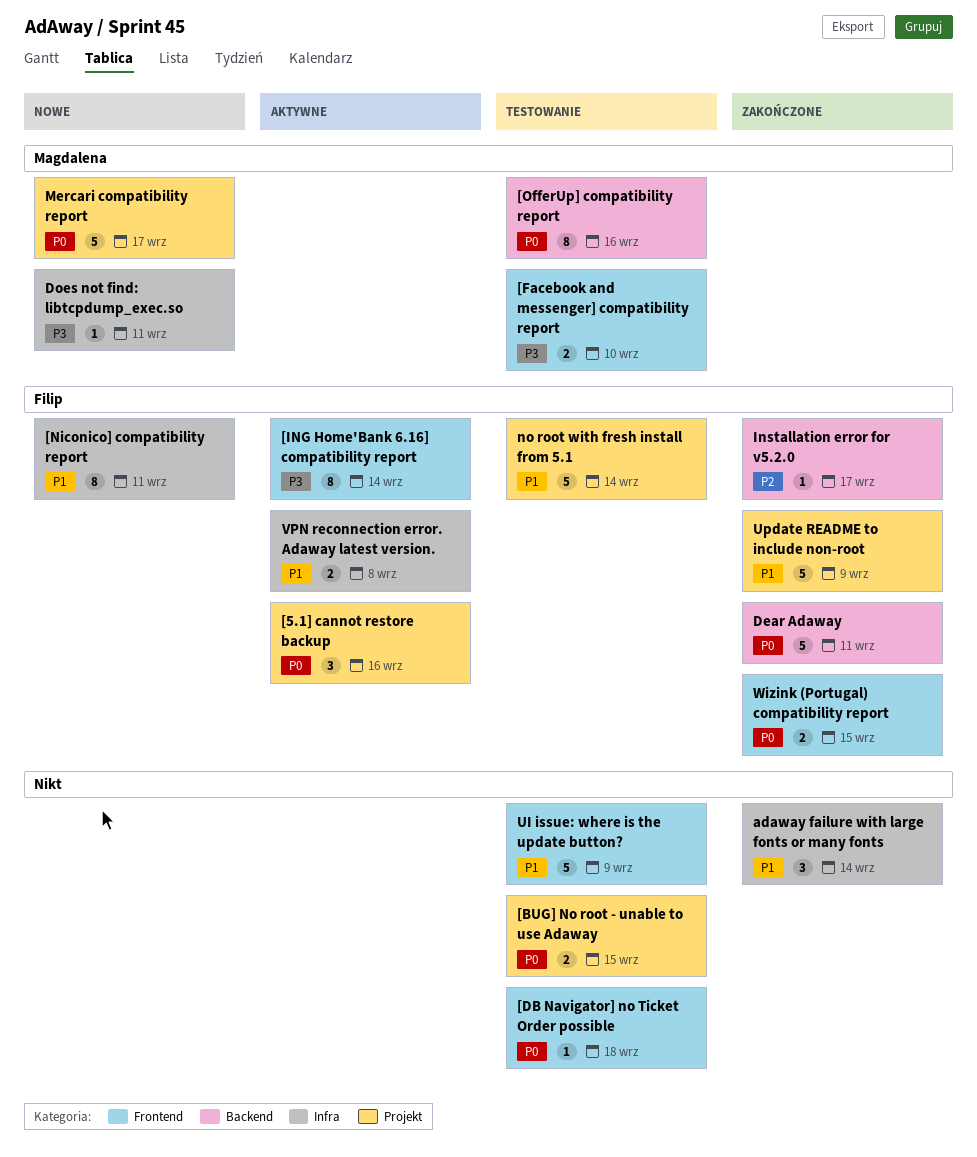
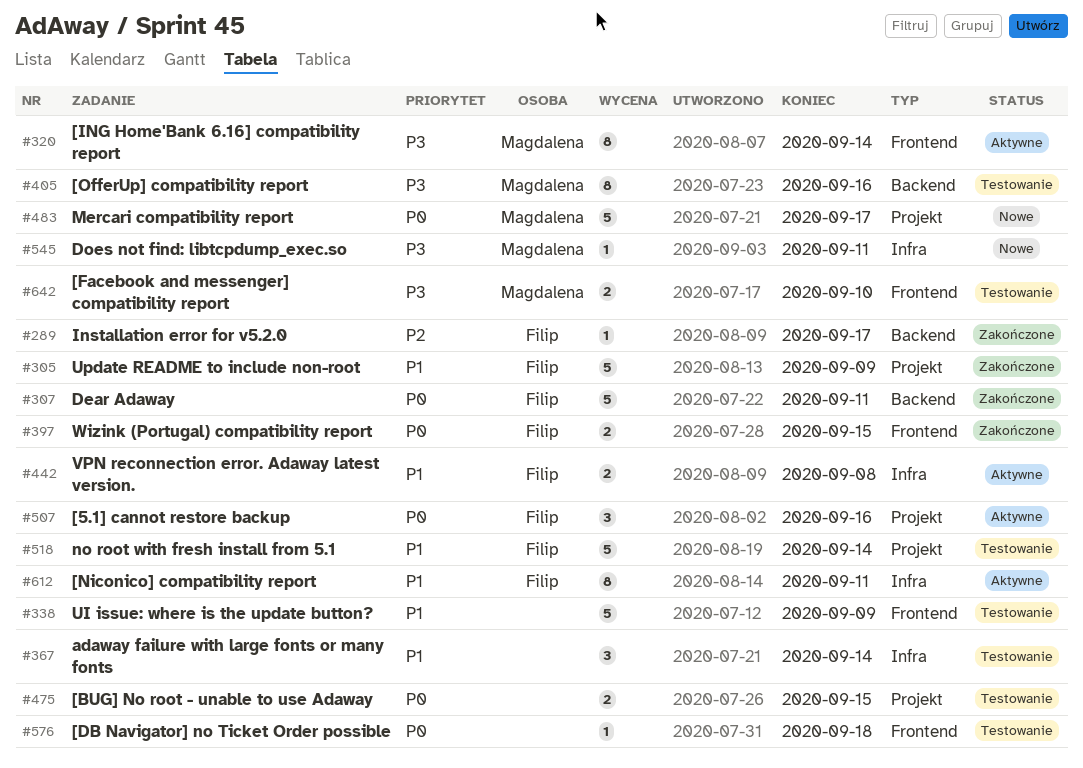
[ING Home'Bank 6.16] compatibility report, owner: Filip -> Magdalena
[Niconico] compatibility report, status: Nowe -> Aktywne
[OfferUp] compatibility report, priority: P0 -> P3
adaway failure with large fonts or many fonts, status: Zakończone -> Testowanie

